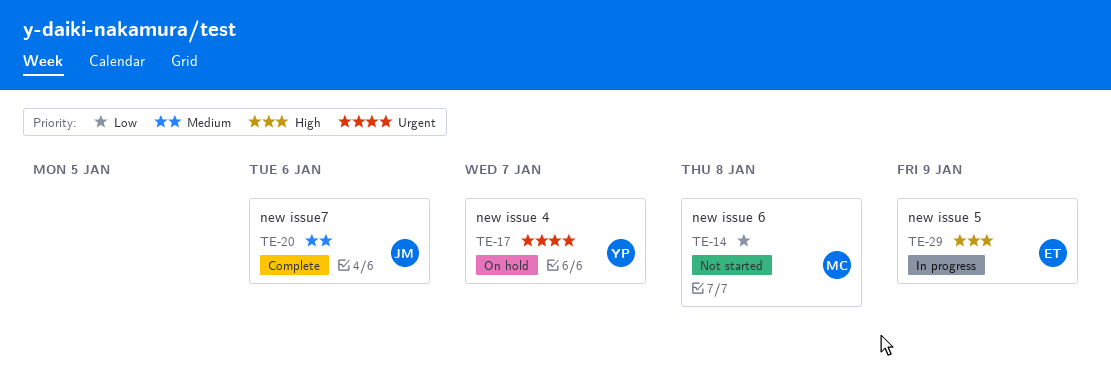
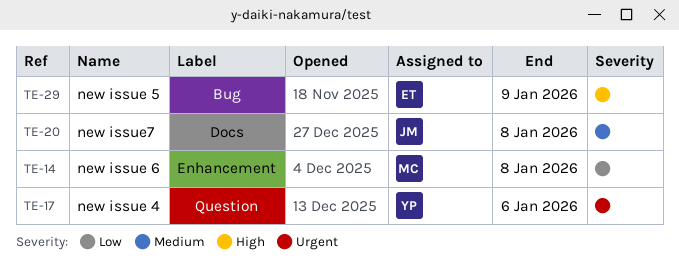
TE-17, due: Jan 7 -> Jan 6
TE-20, due: Jan 6 -> Jan 8

